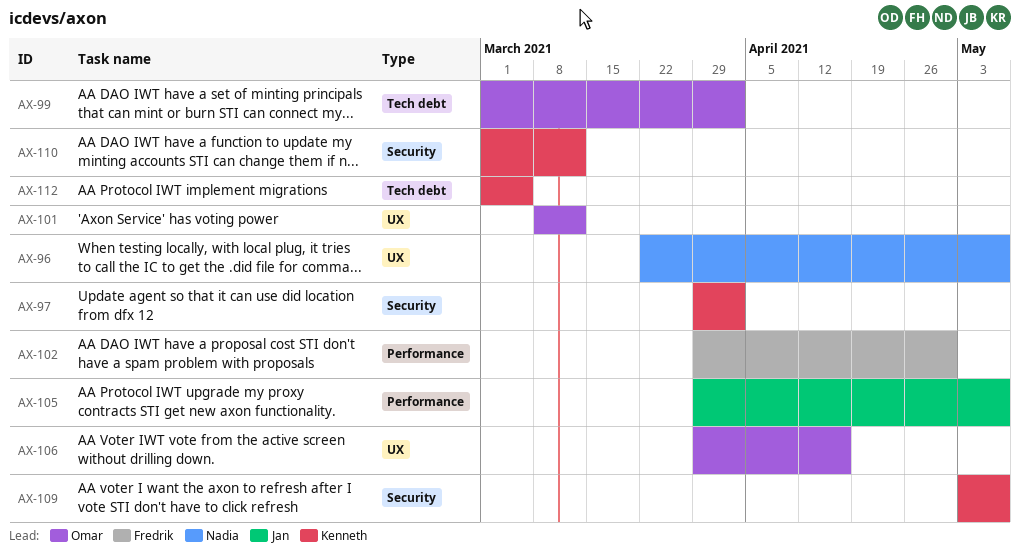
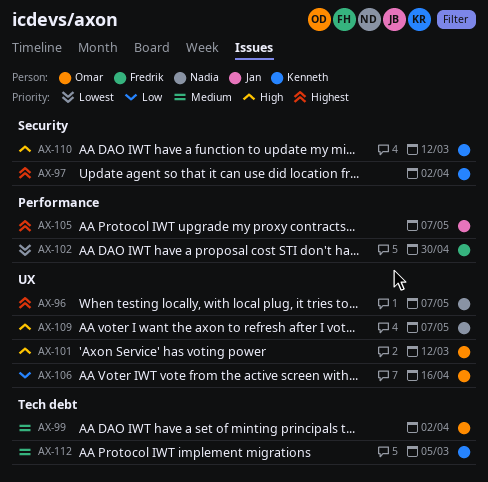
AX-109, owner: Kenneth -> Nadia
AX-109, label: Security -> UX

